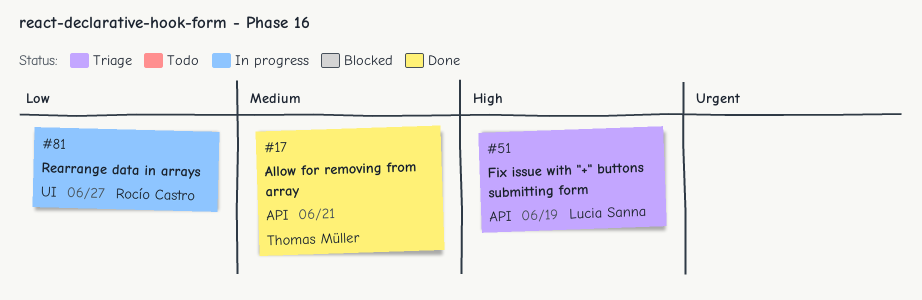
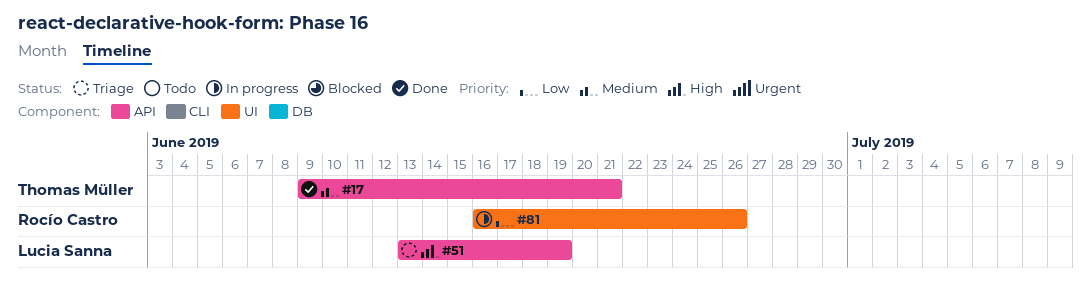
#81, due: Jun 27 -> Jun 26

